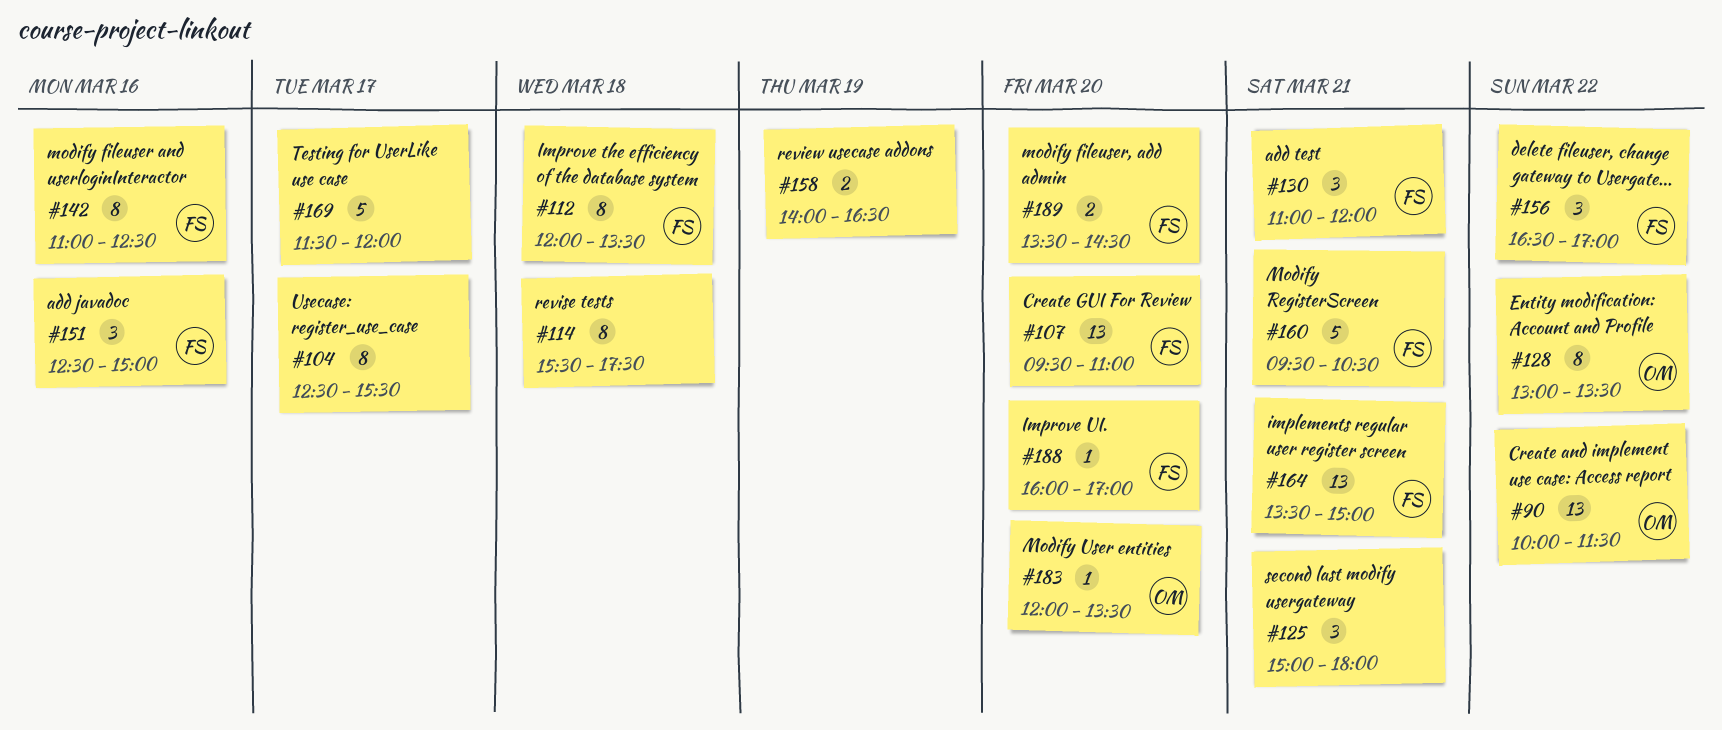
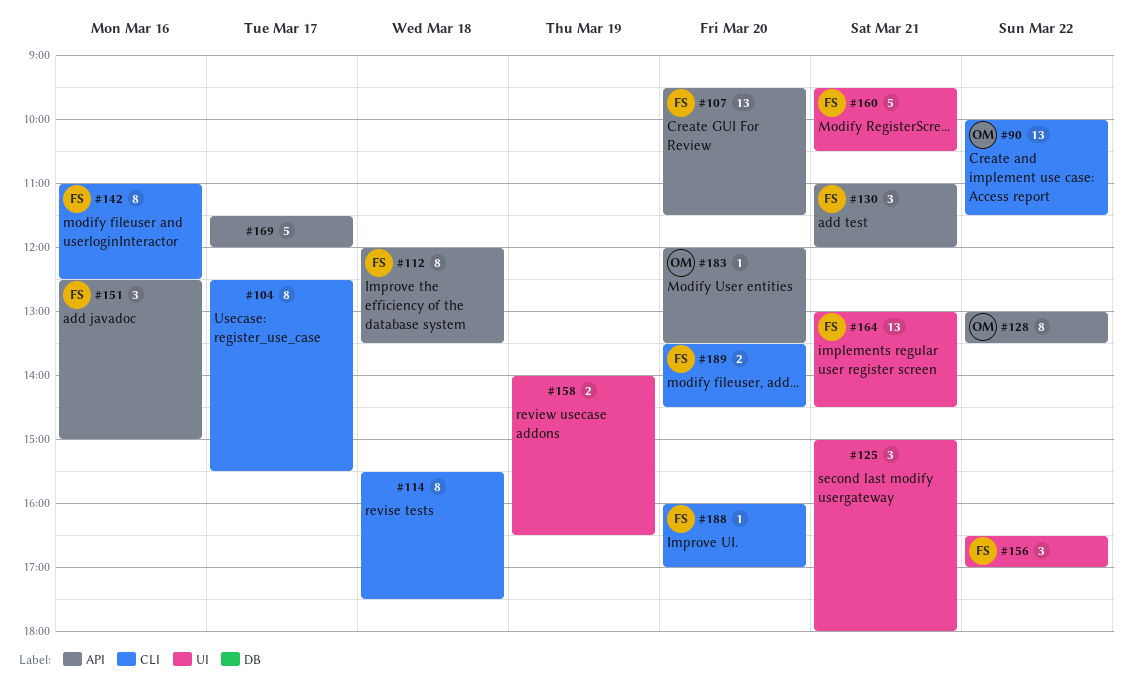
#107, ends: 11:00 -> 11:30
#164, begins: 13:30 -> 13:00
#164, ends: 15:00 -> 14:30

